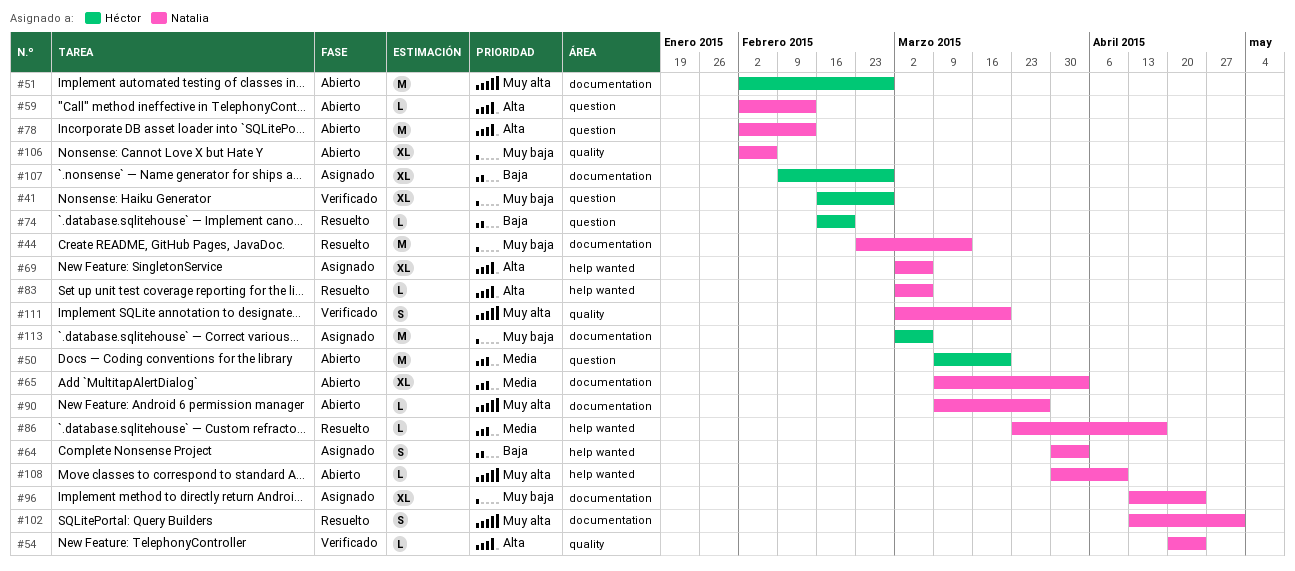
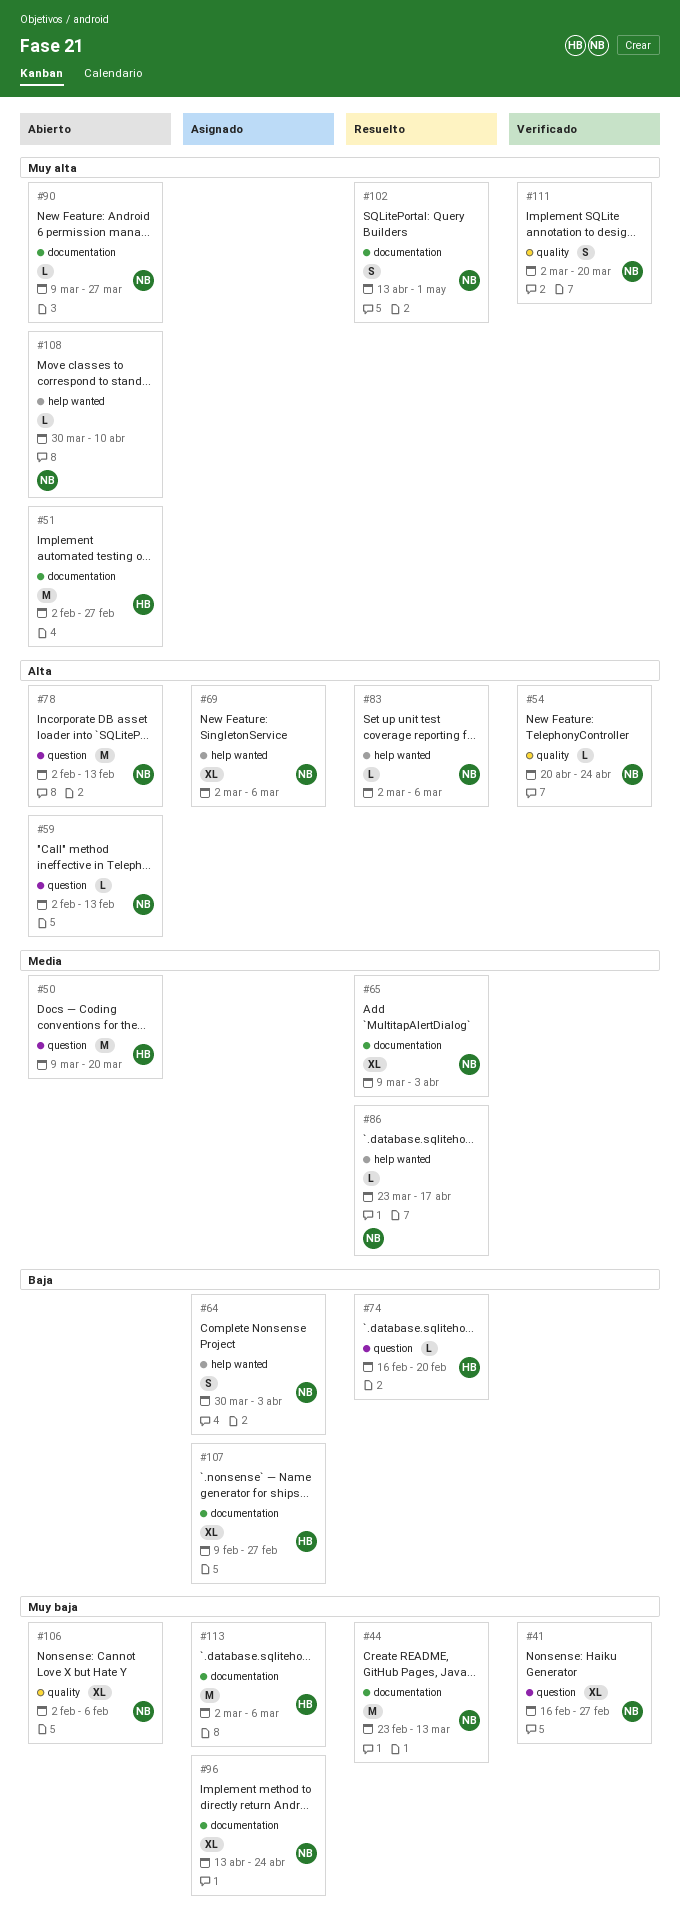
#41, owner: Héctor -> Natalia
#65, status: Abierto -> Resuelto

